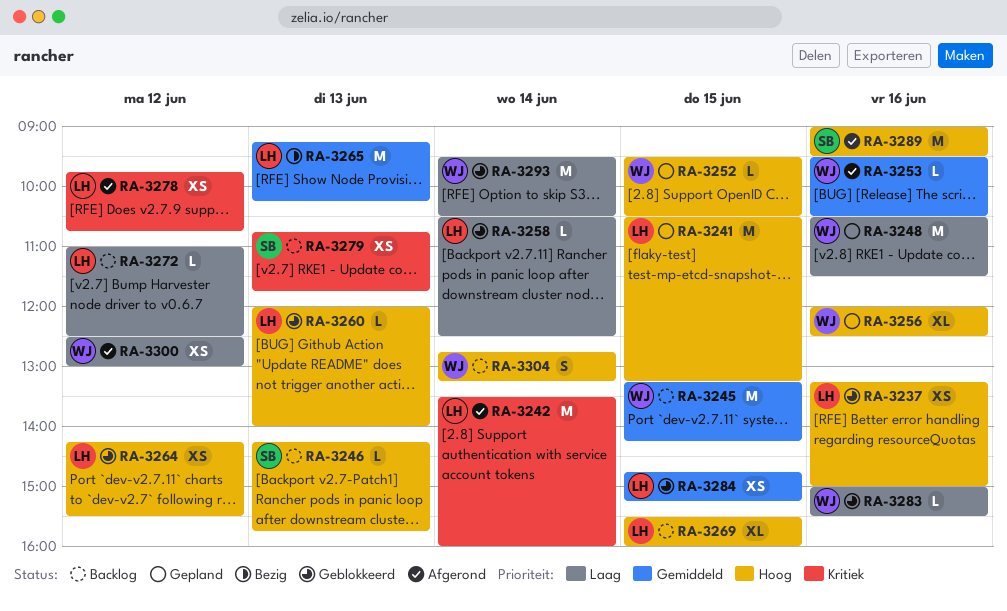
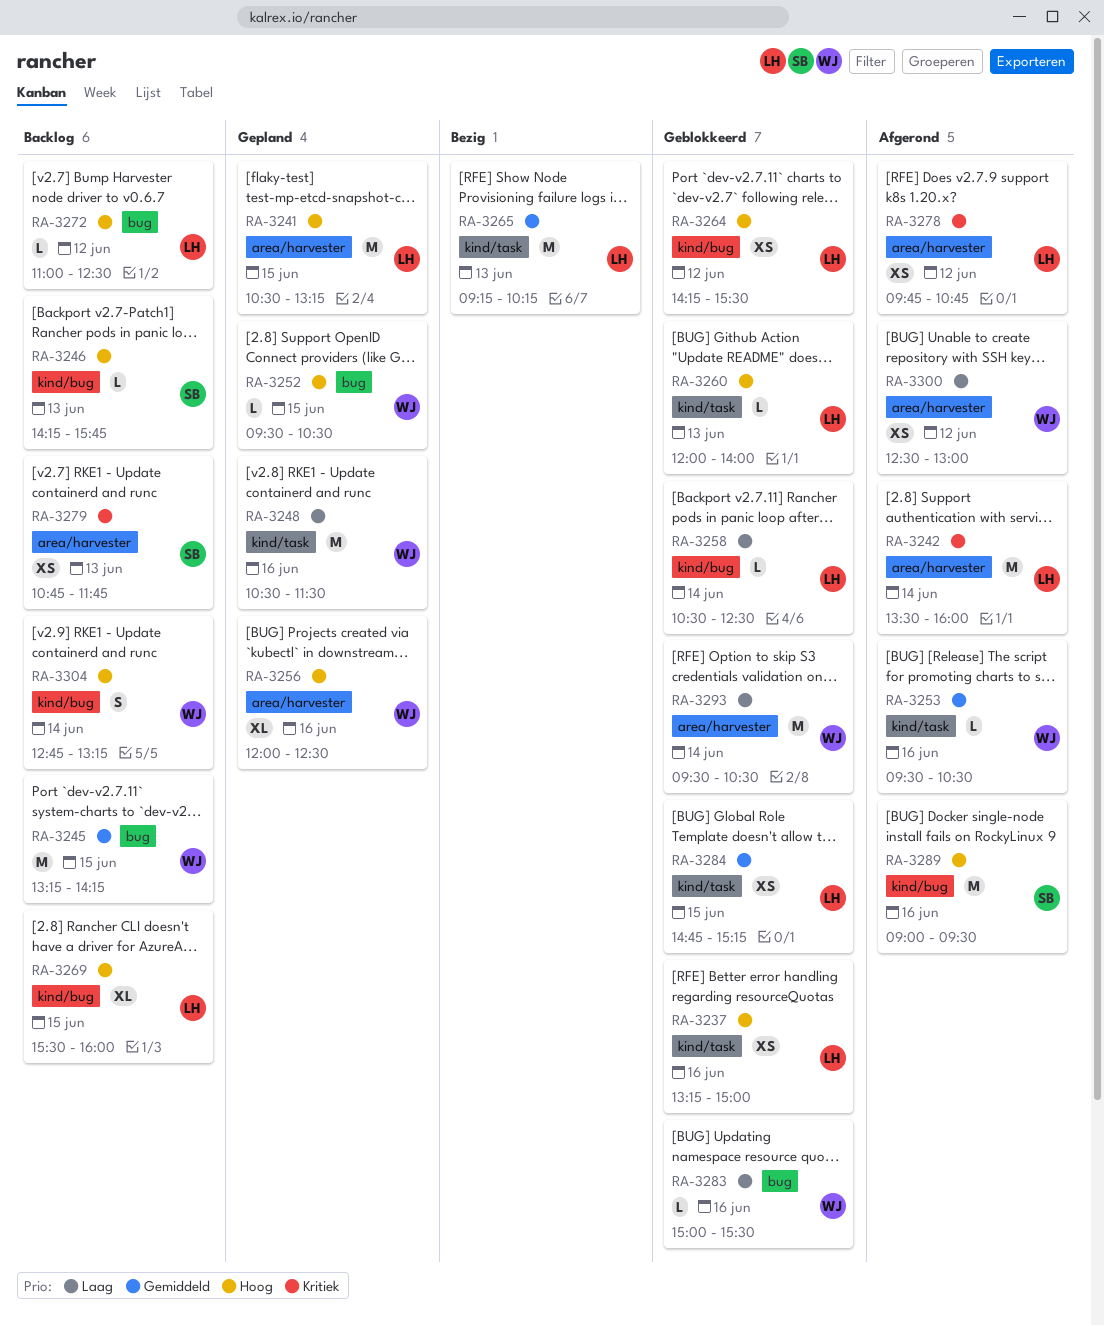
RA-3272, priority: Laag -> Hoog

